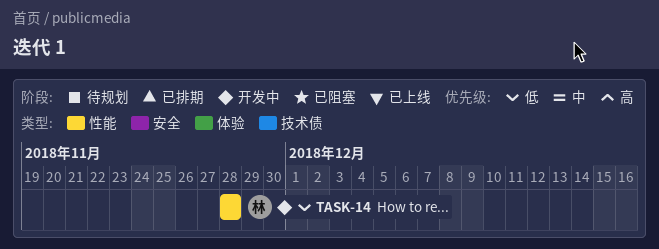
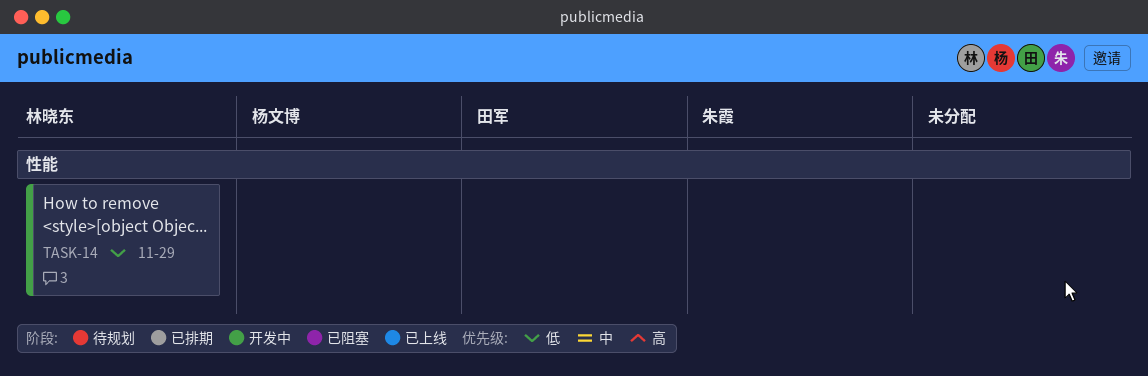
TASK-14, due: Nov 28 -> Nov 29

